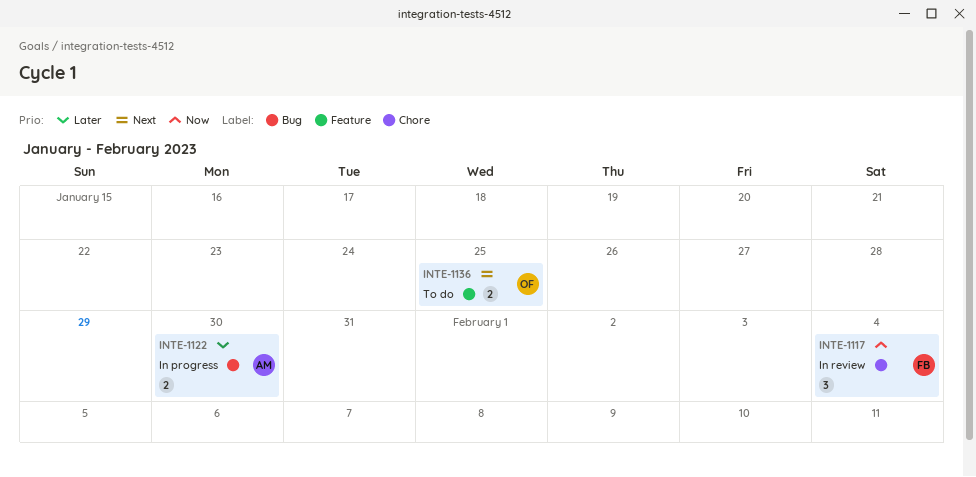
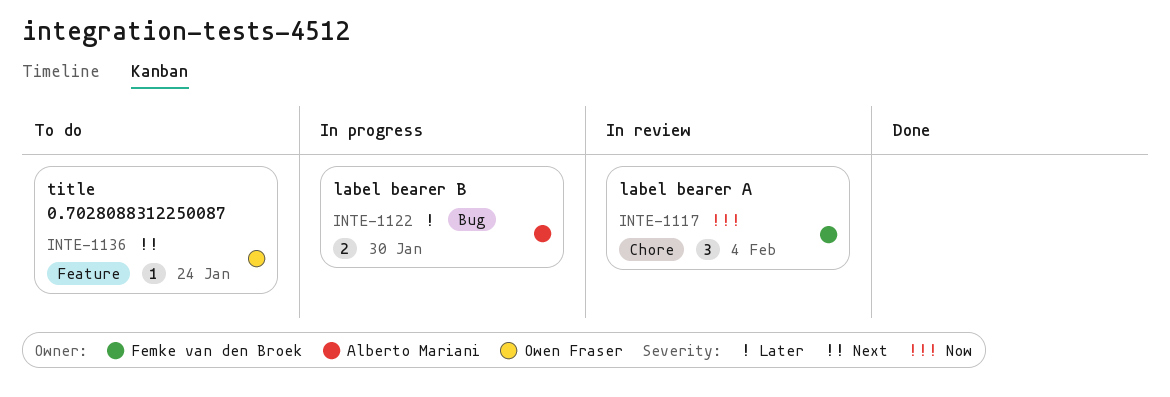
INTE-1136, estimate: 2 -> 1
INTE-1136, due: Jan 25 -> Jan 24

